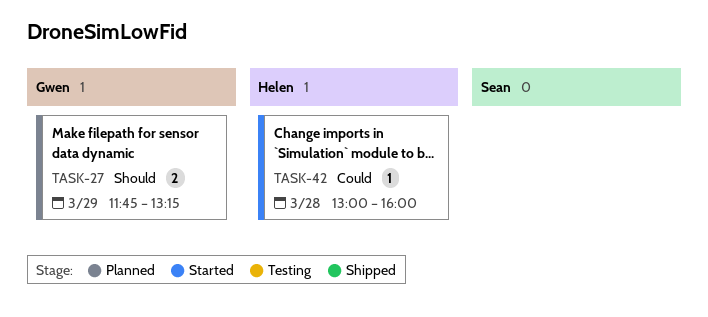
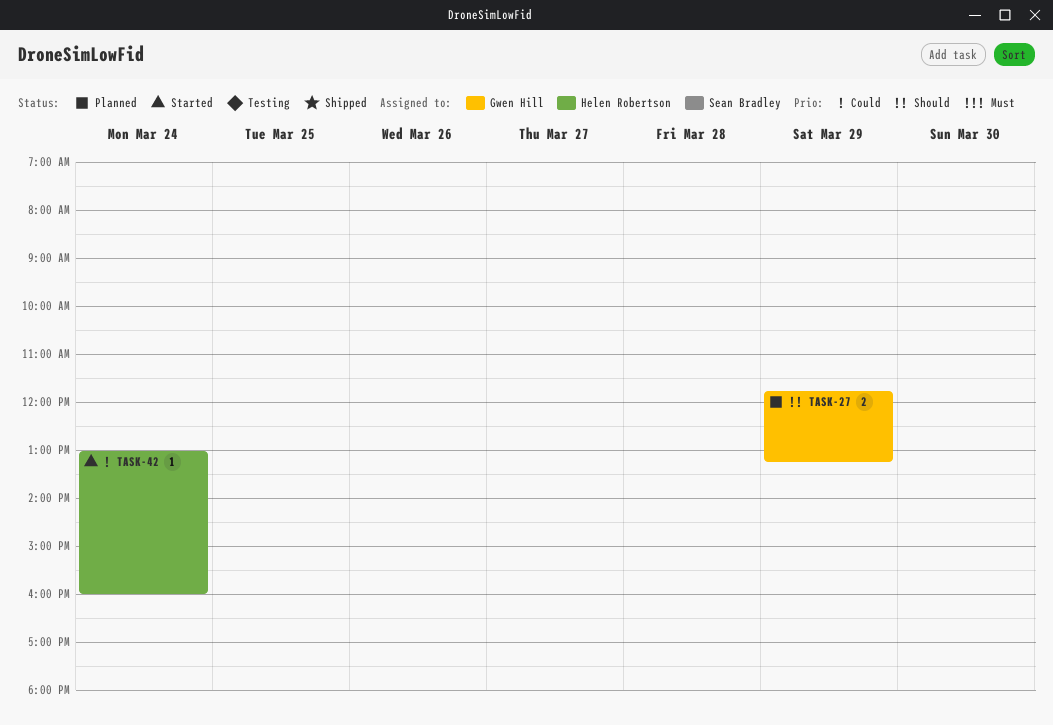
TASK-42, day: Mar 28 -> Mar 24

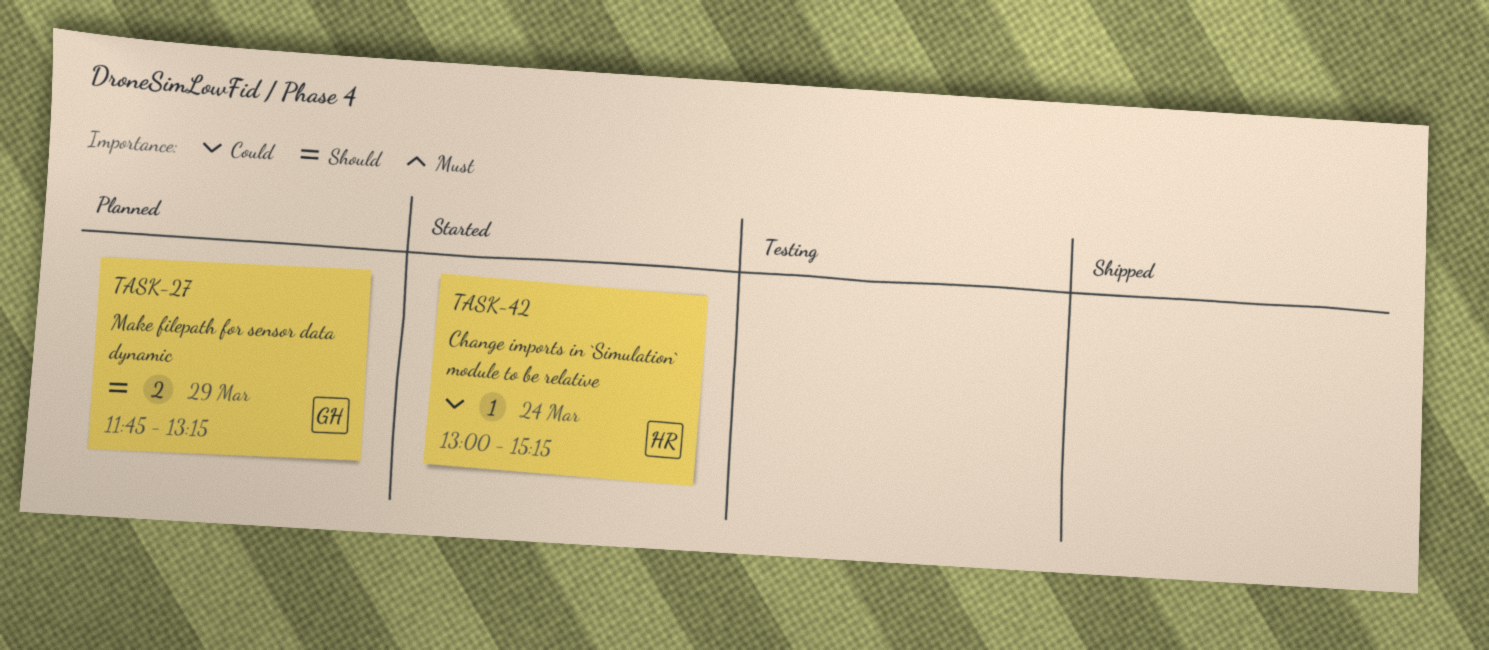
TASK-42, ends: 16:00 -> 15:15

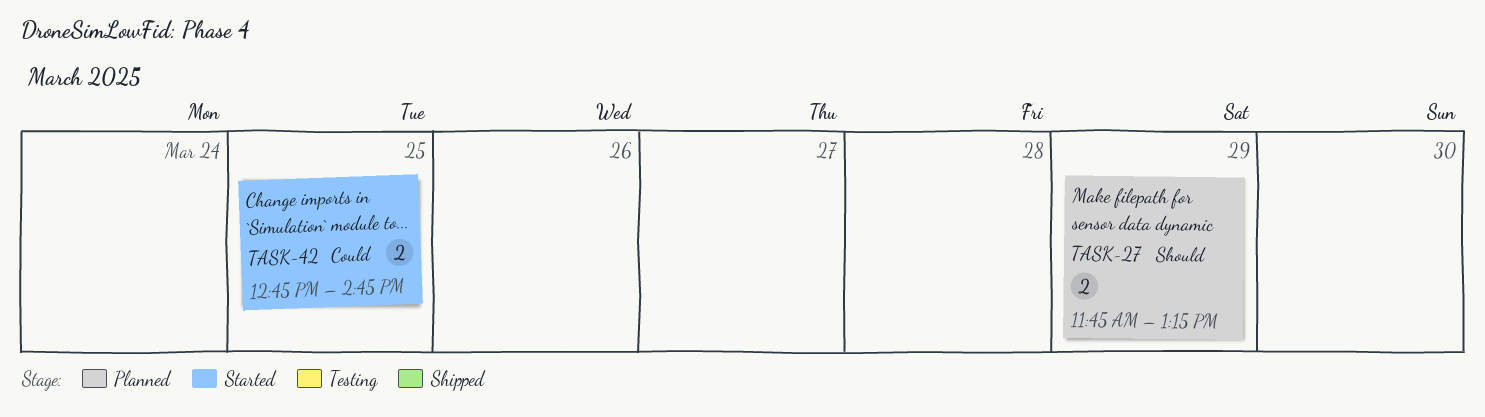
TASK-42, estimate: 1 -> 2
TASK-42, day: Mar 24 -> Mar 25
TASK-42, begins: 13:00 -> 12:45
TASK-42, ends: 15:15 -> 14:45

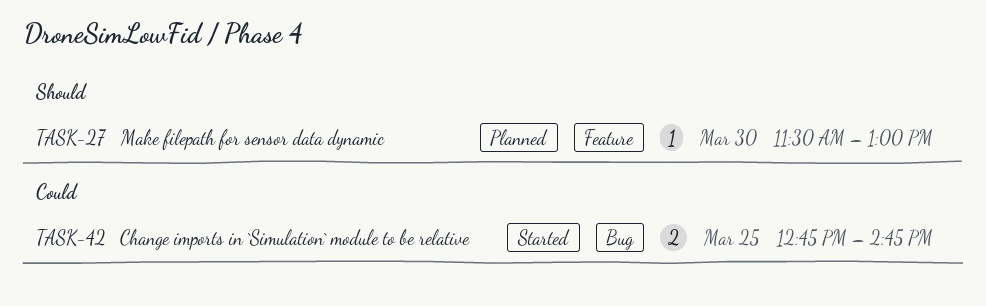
TASK-27, estimate: 2 -> 1
TASK-27, day: Mar 29 -> Mar 30
TASK-27, begins: 11:45 -> 11:30
TASK-27, ends: 13:15 -> 13:00

